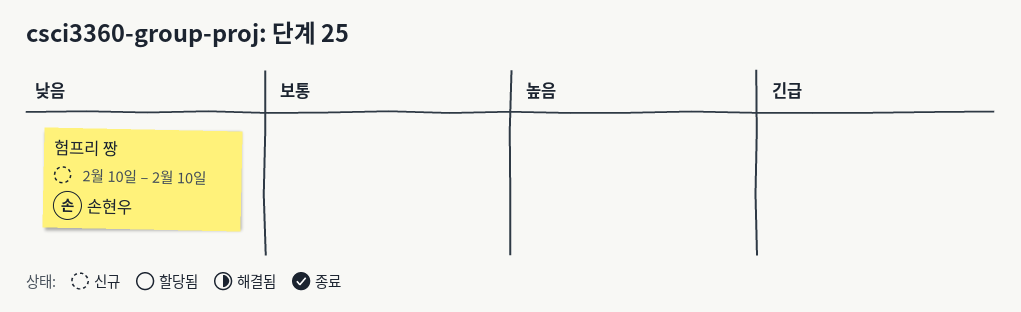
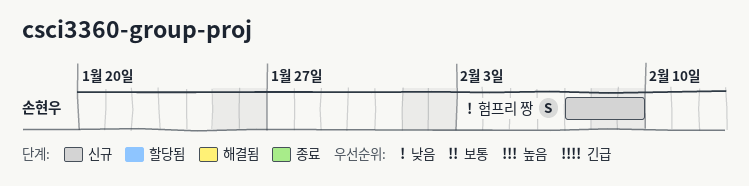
험프리 짱, start: Feb 10 -> Feb 7
험프리 짱, due: Feb 10 -> Feb 9

